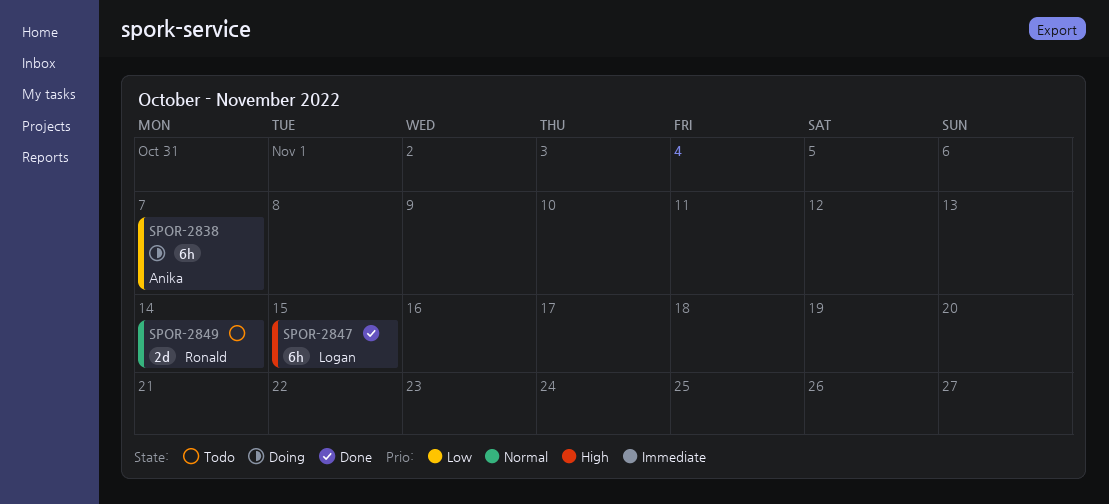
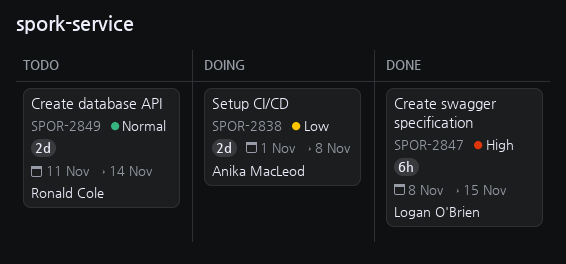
SPOR-2838, estimate: 6h -> 2d
SPOR-2838, due: Nov 7 -> Nov 8

